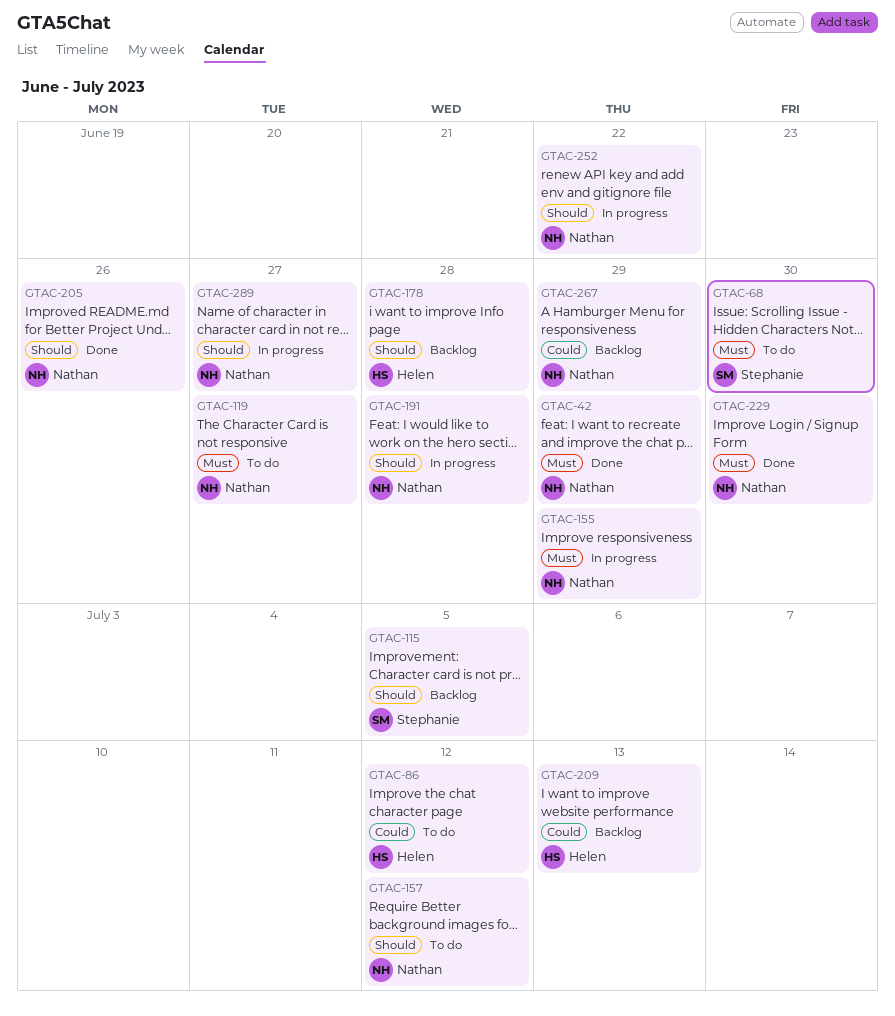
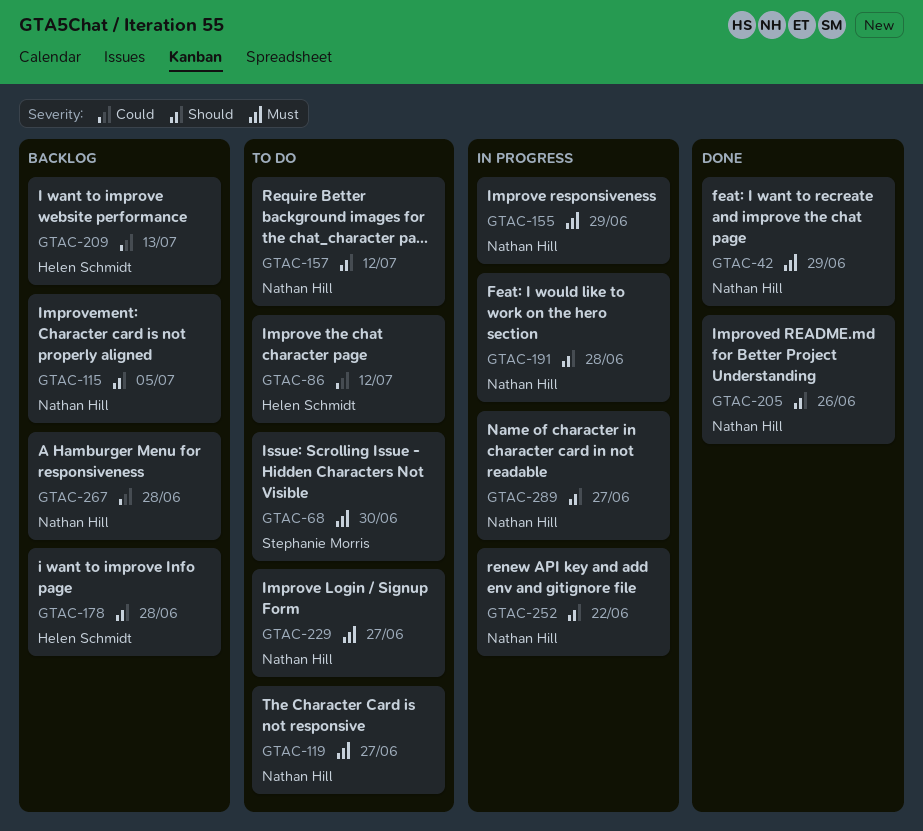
GTAC-115, owner: Stephanie Morris -> Nathan Hill
GTAC-229, status: Done -> To do
GTAC-229, due: Jun 30 -> Jun 27
GTAC-267, due: Jun 29 -> Jun 28

